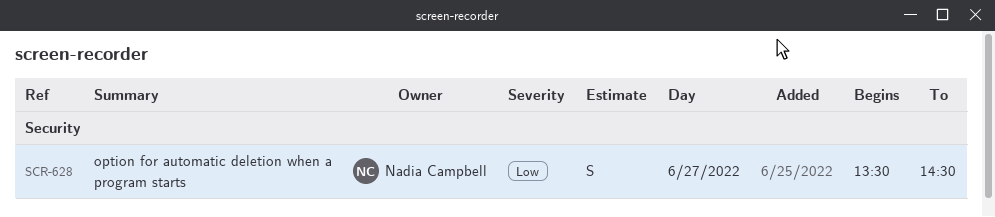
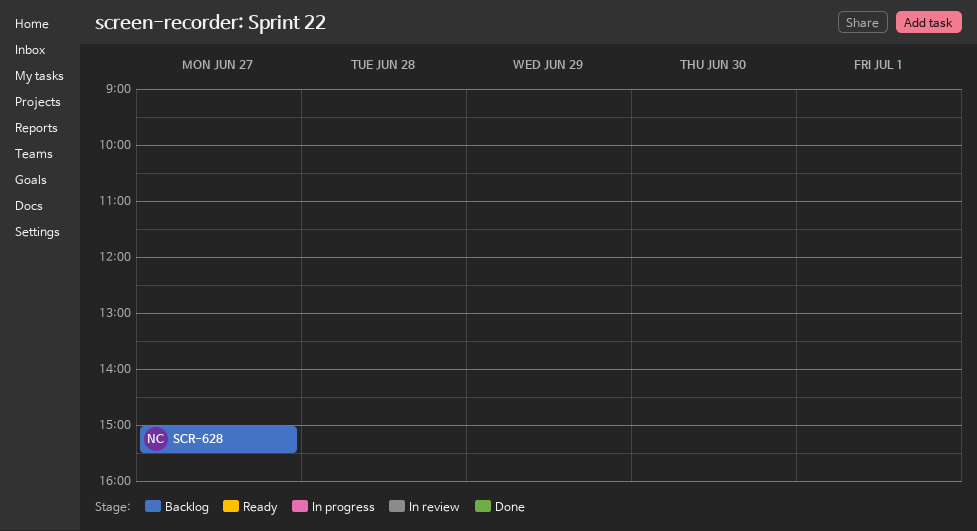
SCR-628, begins: 13:30 -> 15:00
SCR-628, ends: 14:30 -> 15:30

